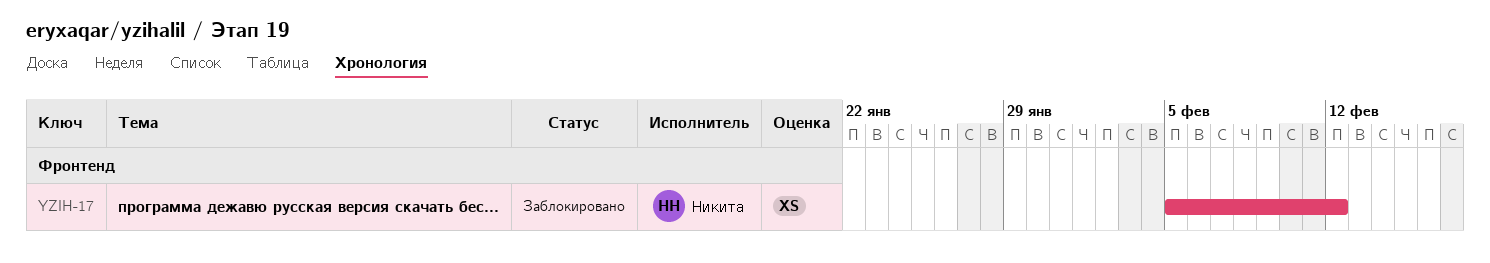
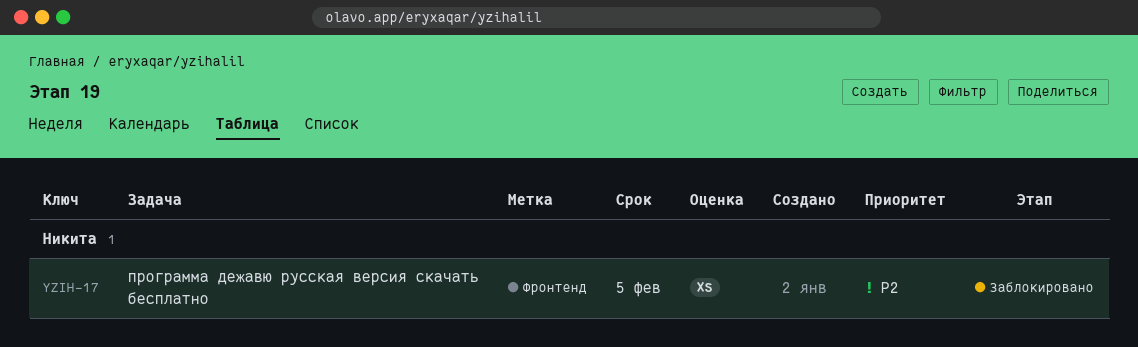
YZIH-17, due: Feb 12 -> Feb 5

